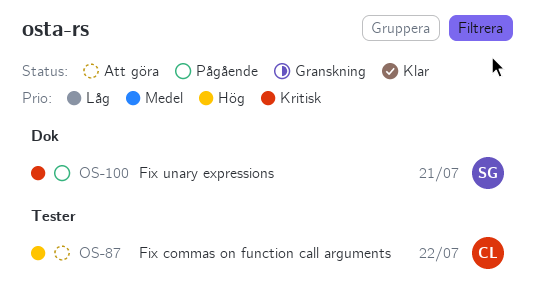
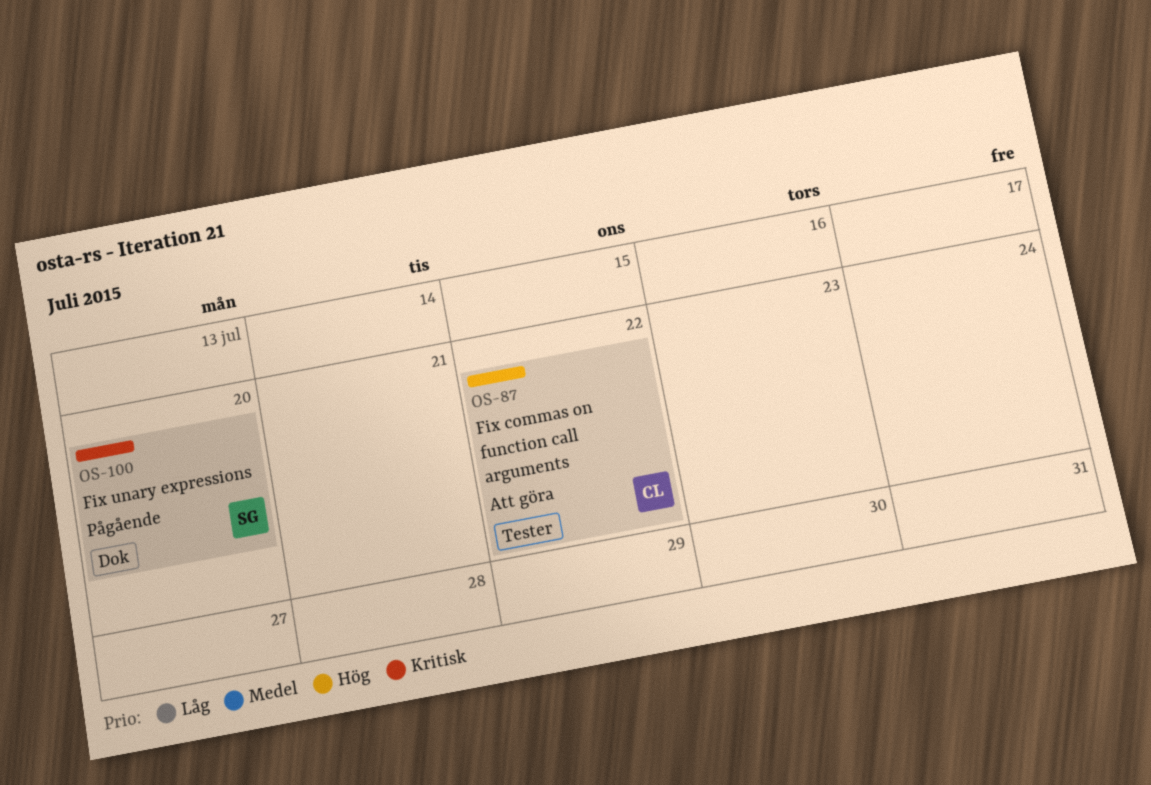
OS-100, due: Jul 21 -> Jul 20

